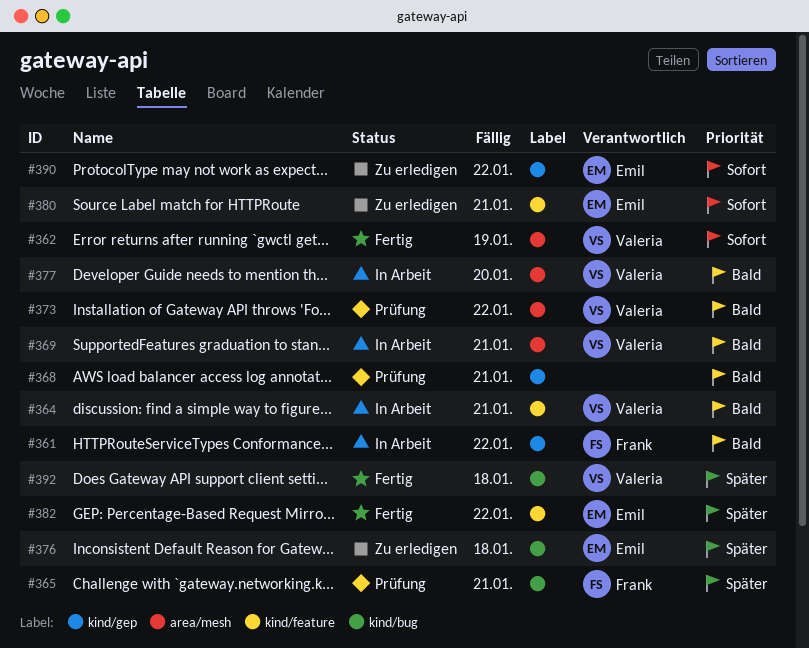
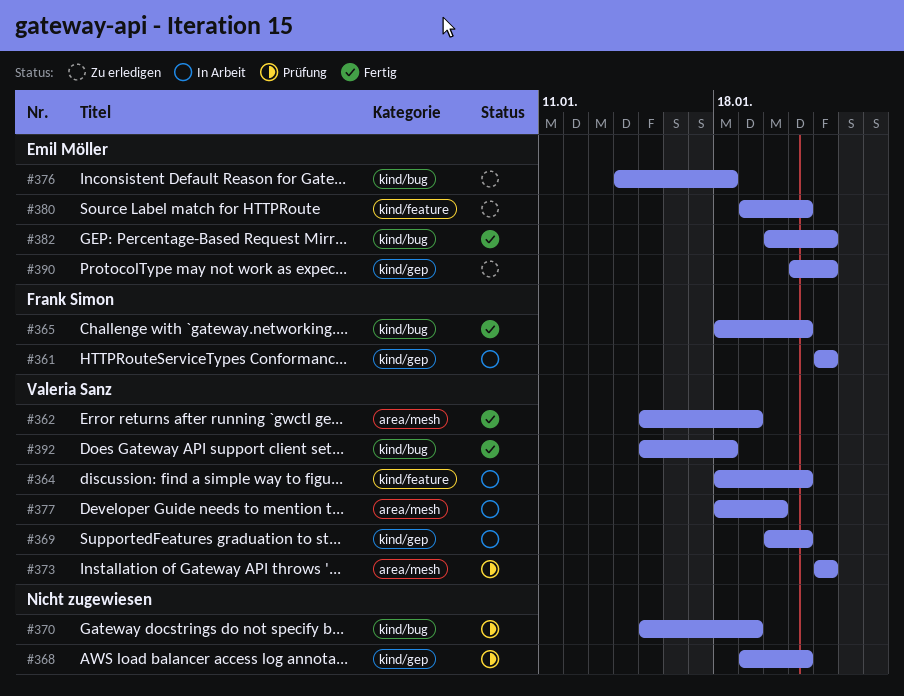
#365, status: Prüfung -> Fertig
#369, label: area/mesh -> kind/gep
#370: none -> present
#382, label: kind/feature -> kind/bug

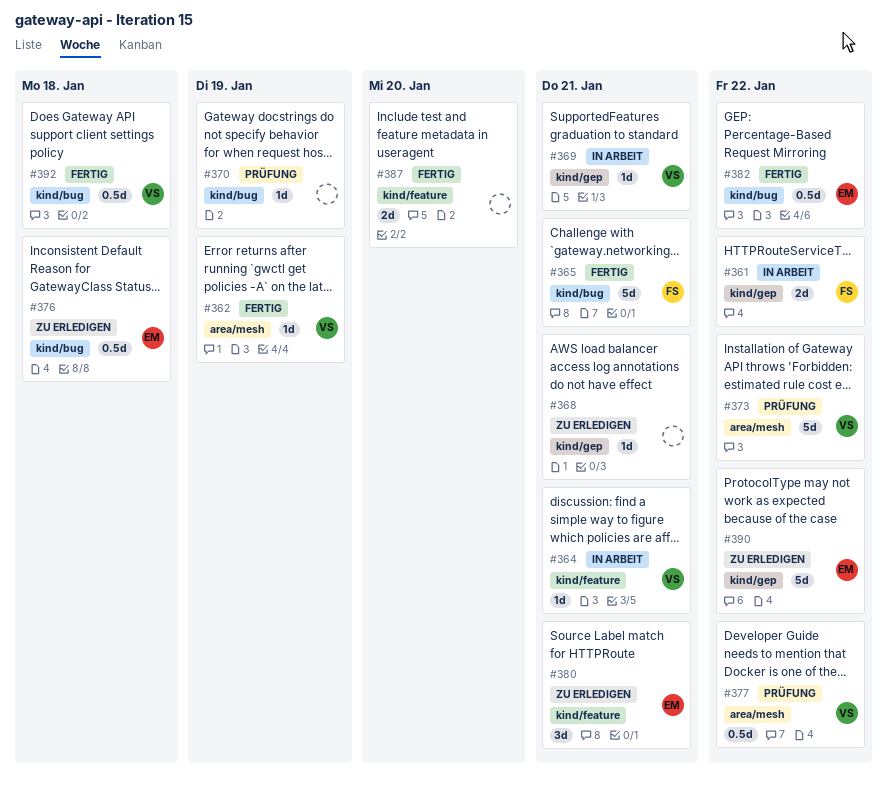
#368, status: Prüfung -> Zu erledigen
#377, status: In Arbeit -> Prüfung
#377, due: Jan 20 -> Jan 22
#387: none -> present

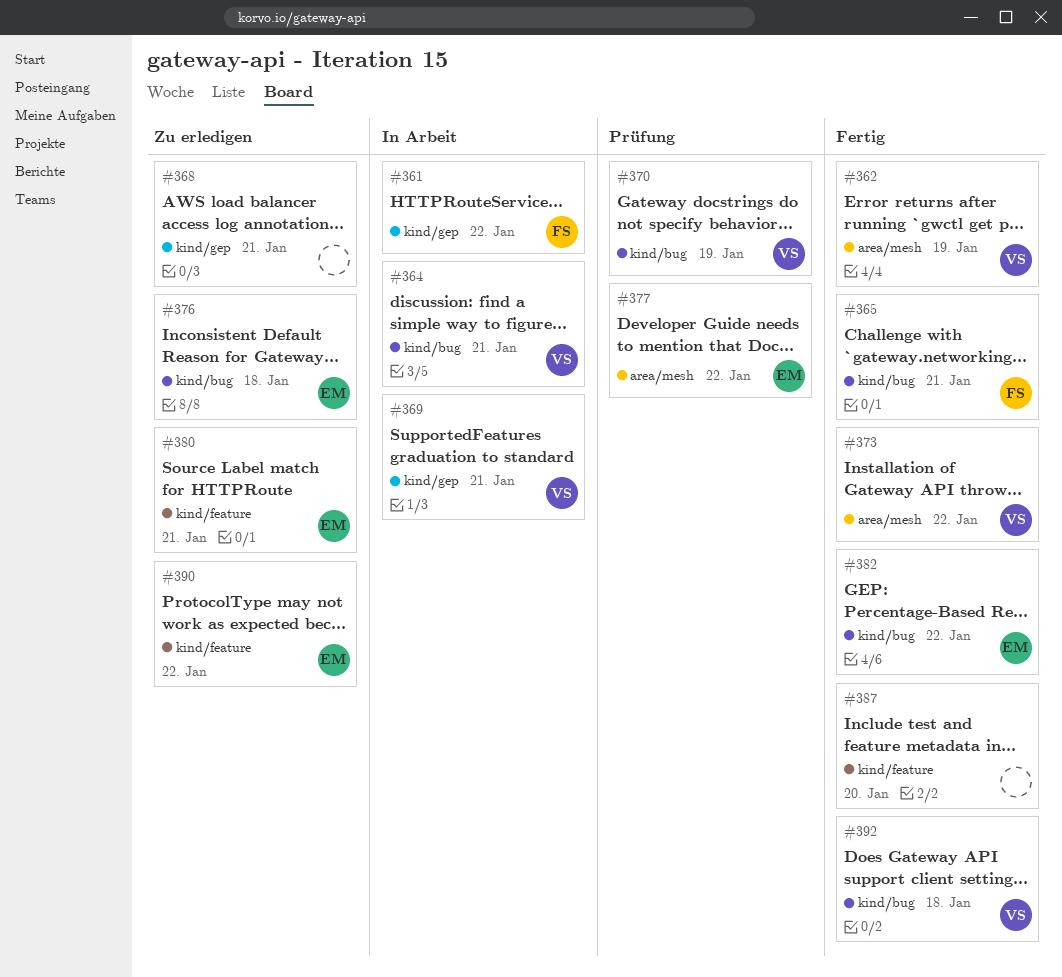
#364, label: kind/feature -> kind/bug
#370, owner: none -> VS
#373, status: Prüfung -> Fertig
#377, owner: VS -> EM
#390, label: kind/gep -> kind/feature

